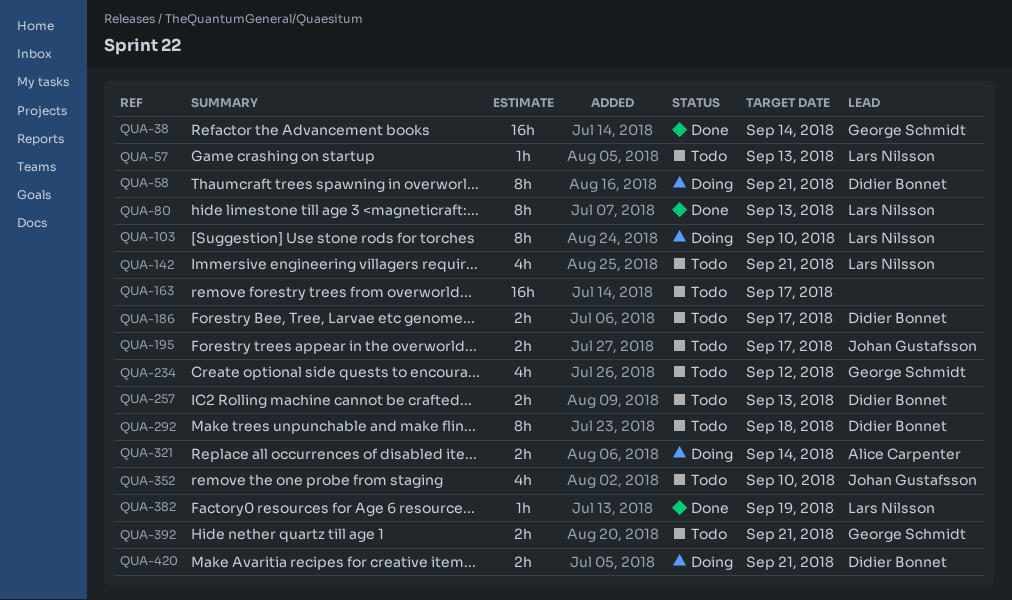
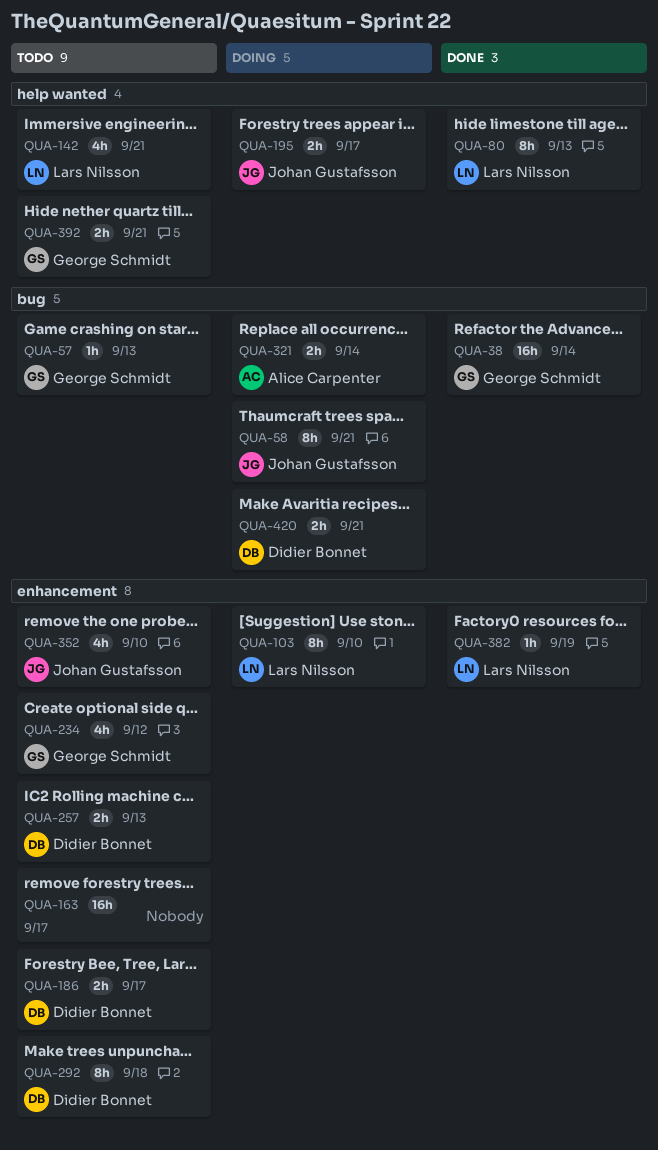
QUA-57, owner: Lars Nilsson -> George Schmidt
QUA-58, owner: Didier Bonnet -> Johan Gustafsson
QUA-195, status: Todo -> Doing

